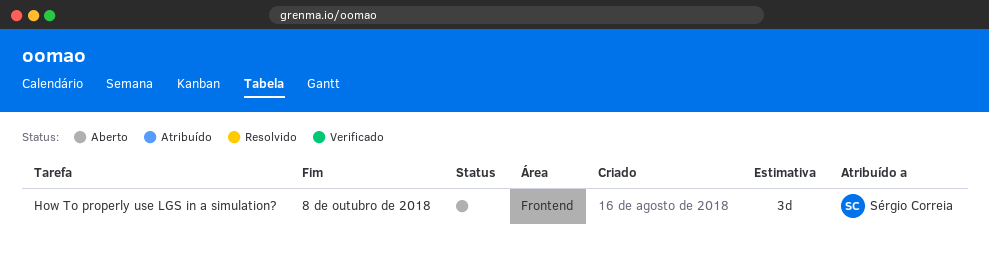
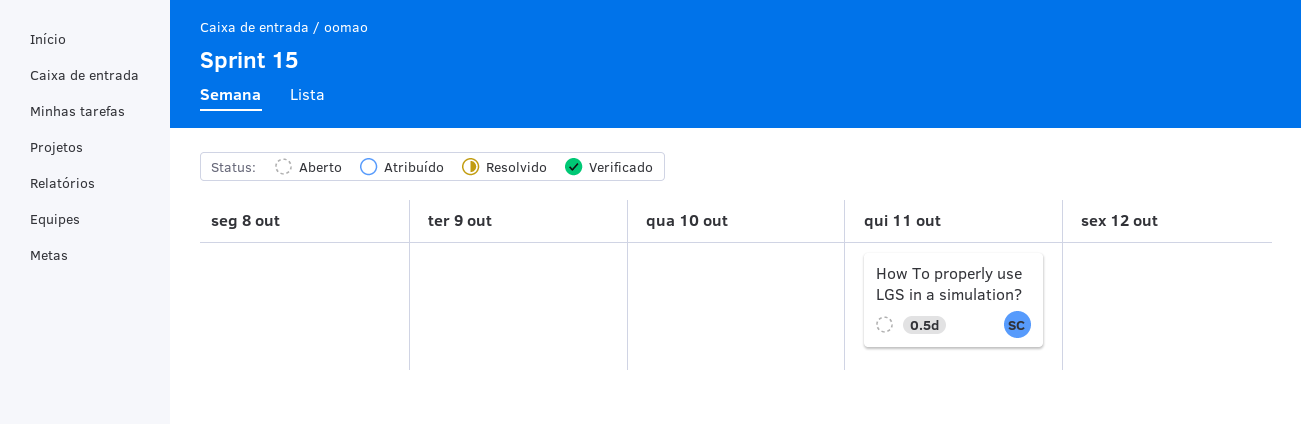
How To properly use LGS in a simulation?, estimate: 3d -> 0.5d
How To properly use LGS in a simulation?, due: Oct 8 -> Oct 11

